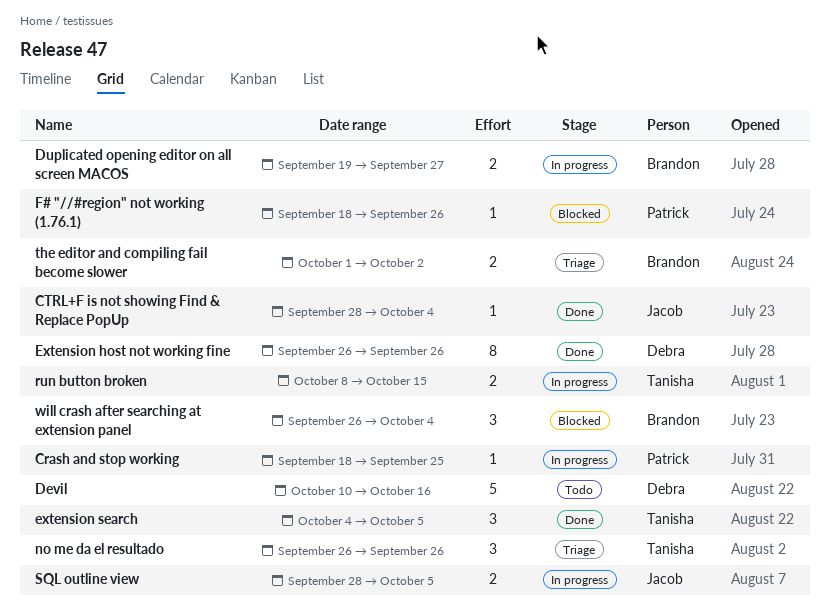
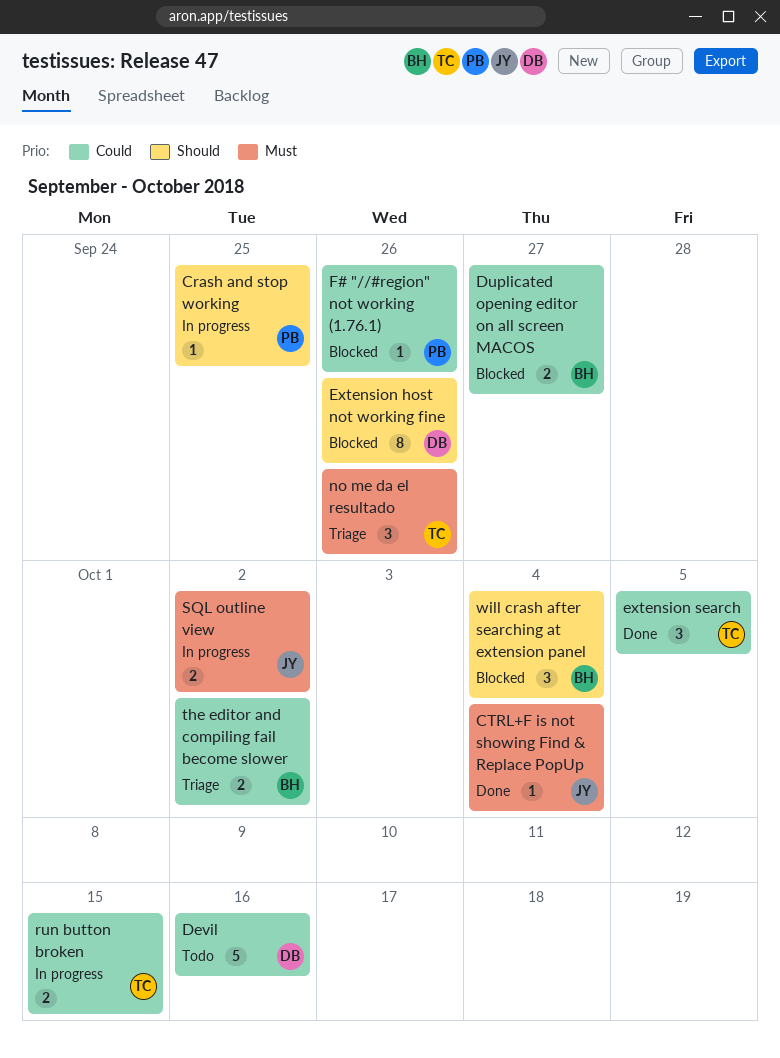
Duplicated opening editor on all screen MACOS, status: In progress -> Blocked
Extension host not working fine, status: Done -> Blocked
SQL outline view, due: Oct 5 -> Oct 2

